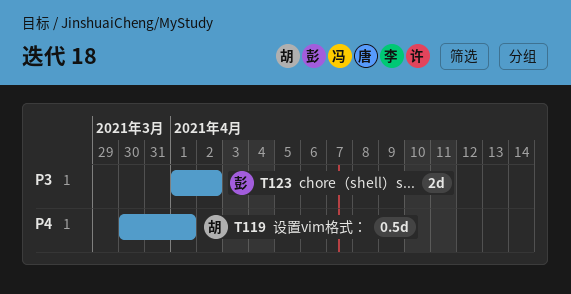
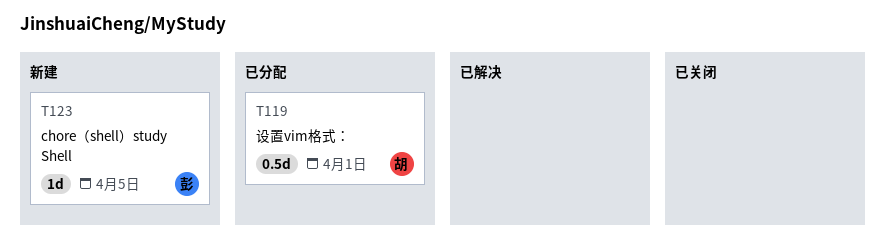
T123, estimate: 2d -> 1d
T123, due: Apr 2 -> Apr 5

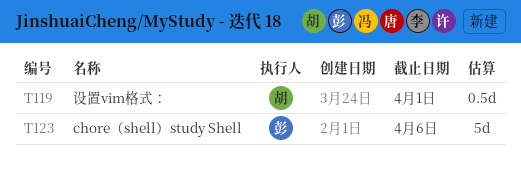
T123, estimate: 1d -> 5d
T123, due: Apr 5 -> Apr 6

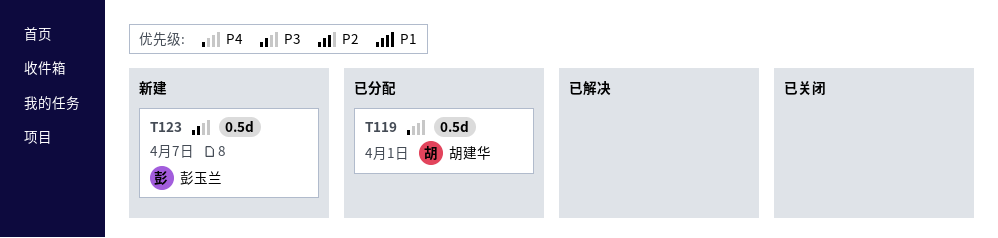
T123, estimate: 5d -> 0.5d
T123, due: Apr 6 -> Apr 7

